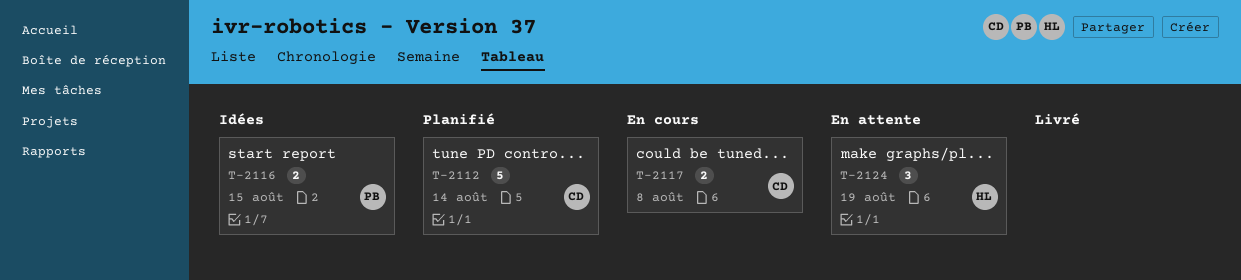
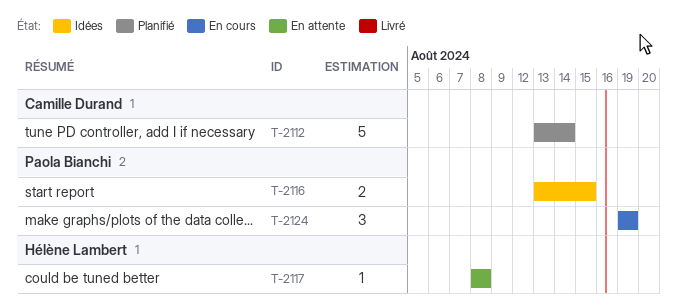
T-2117, status: En cours -> En attente
T-2117, owner: Camille Durand -> Hélène Lambert
T-2117, estimate: 2 -> 1
T-2124, status: En attente -> En cours
T-2124, owner: Hélène Lambert -> Paola Bianchi

